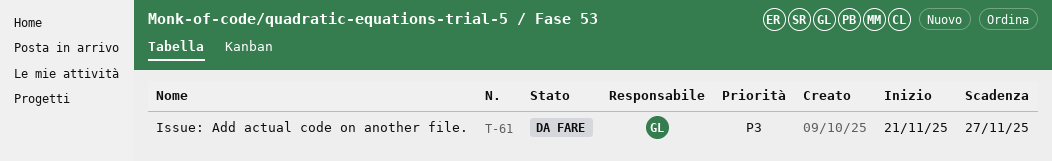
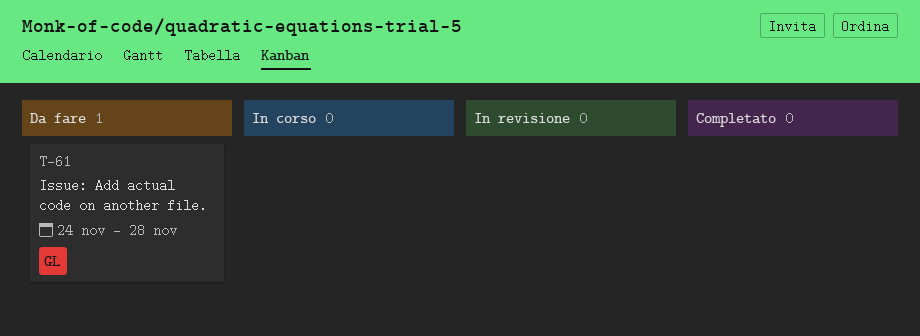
T-61, start: Nov 21 -> Nov 24
T-61, due: Nov 27 -> Nov 28

